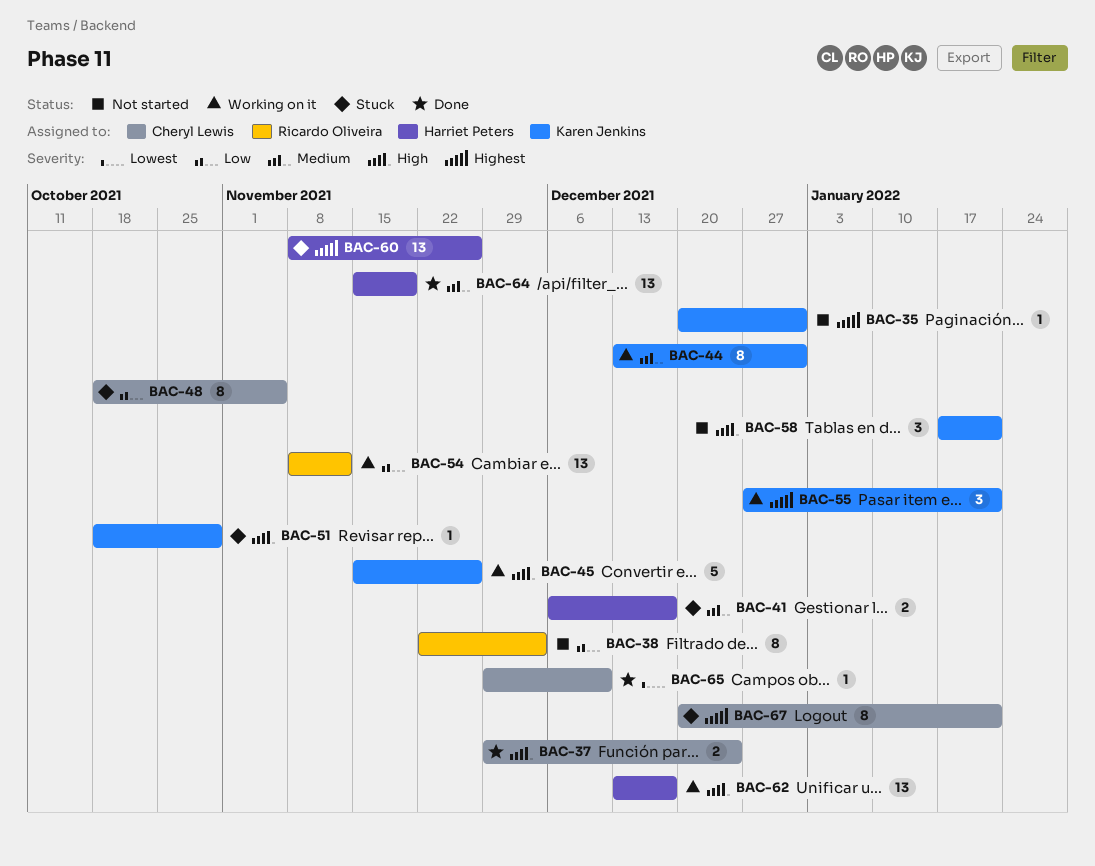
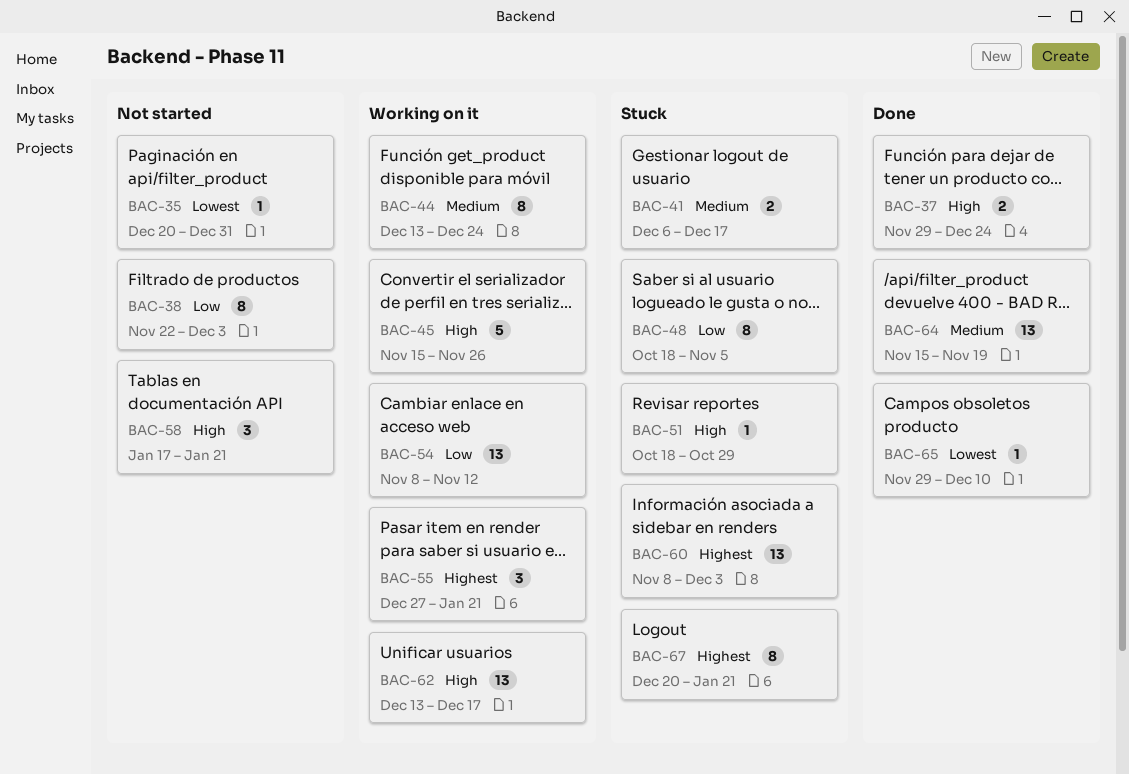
BAC-35, priority: Highest -> Lowest
BAC-44, due: Dec 31 -> Dec 24
BAC-60, due: Nov 26 -> Dec 3

